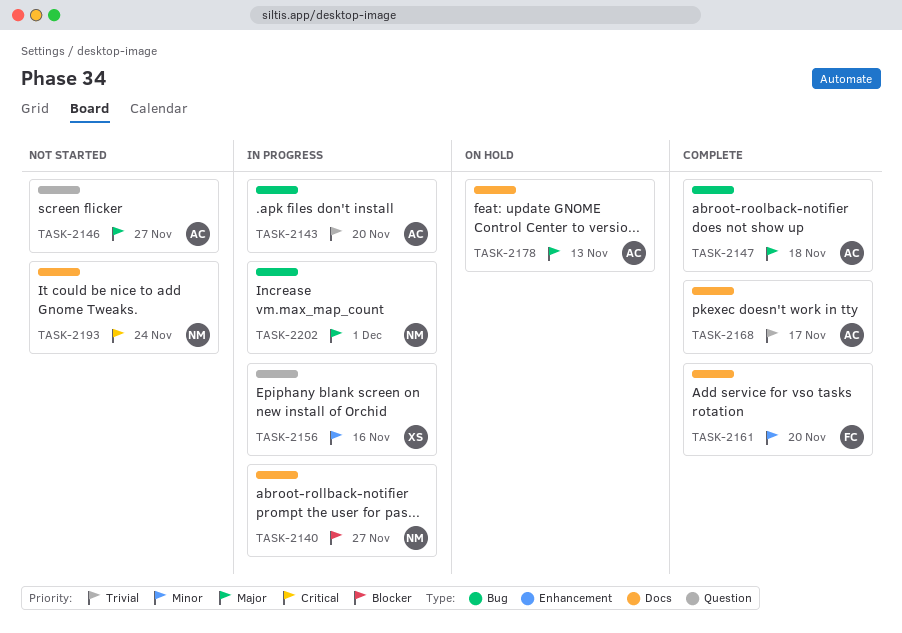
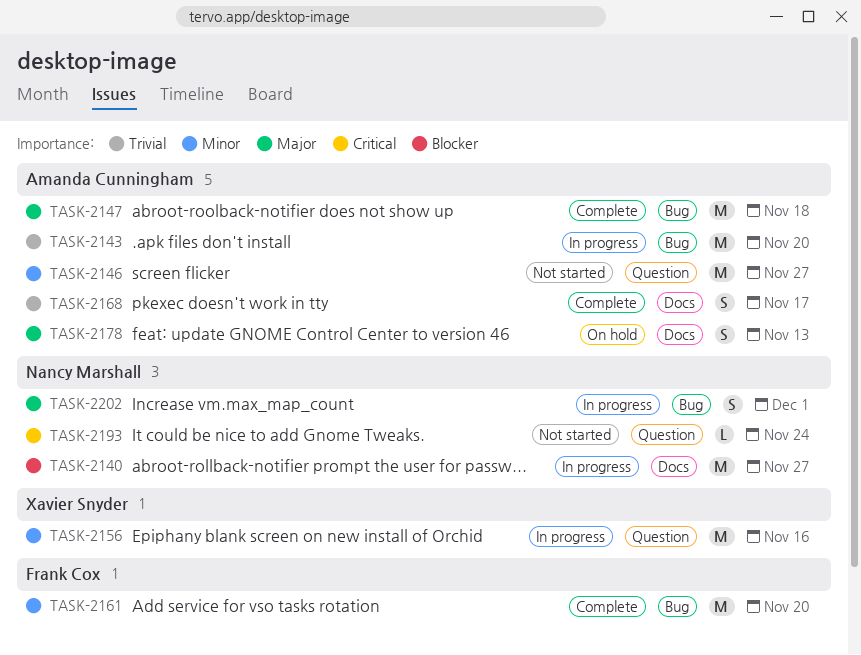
TASK-2146, priority: Major -> Minor
TASK-2161, label: Docs -> Bug
TASK-2193, label: Docs -> Question

